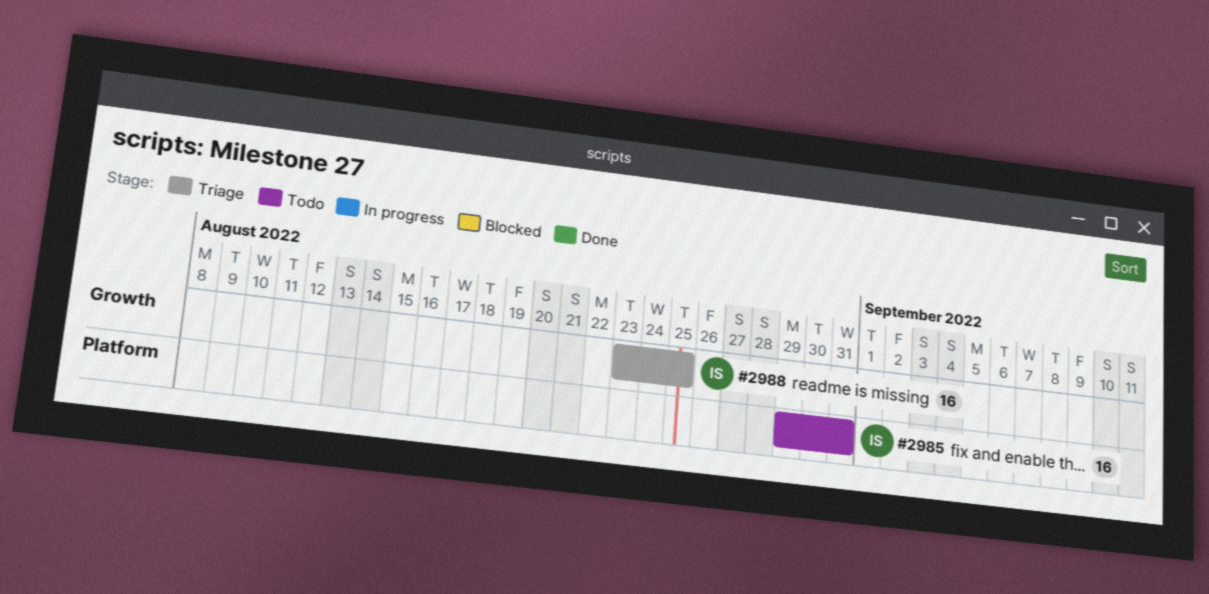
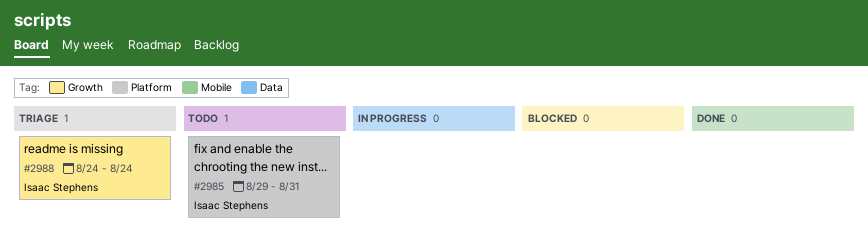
#2988, start: Aug 23 -> Aug 24
#2988, due: Aug 25 -> Aug 24

